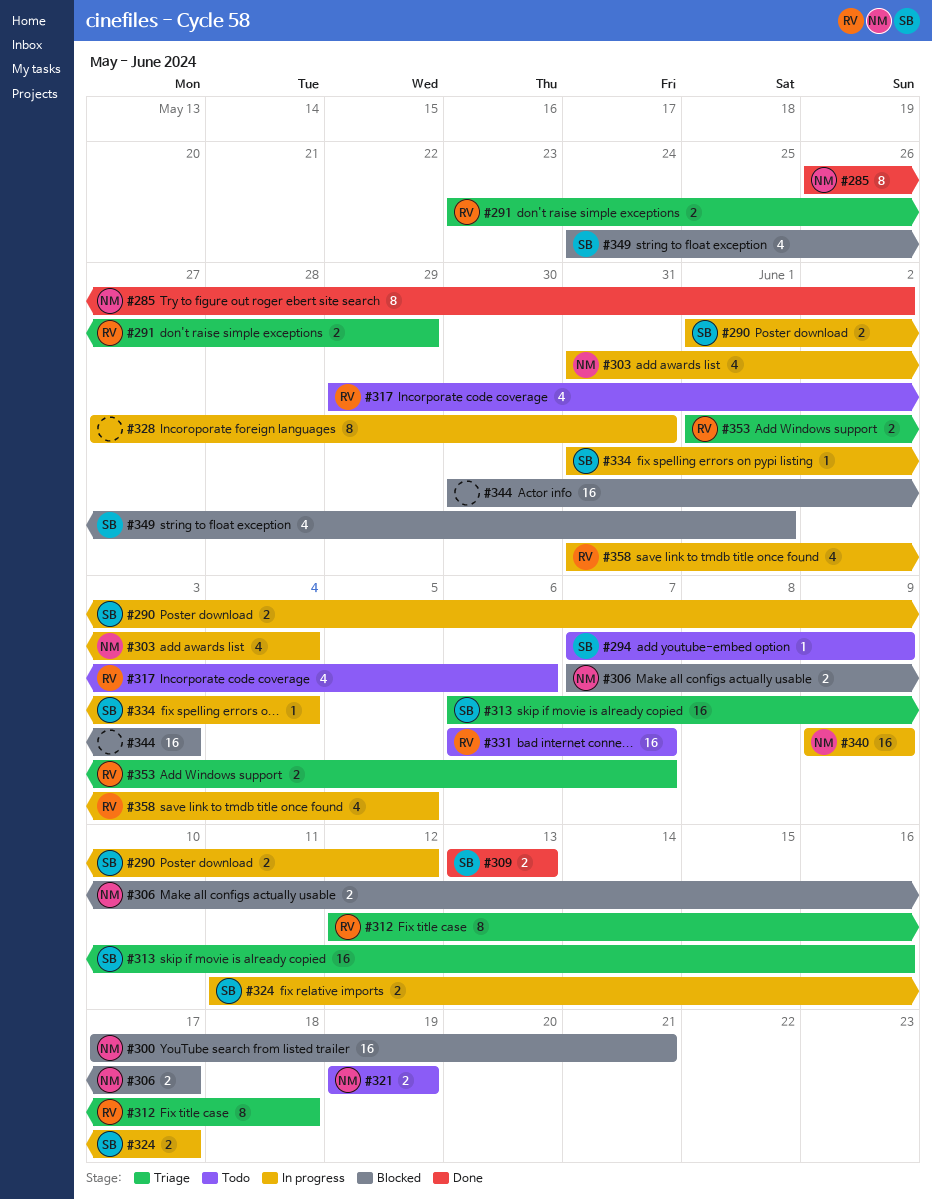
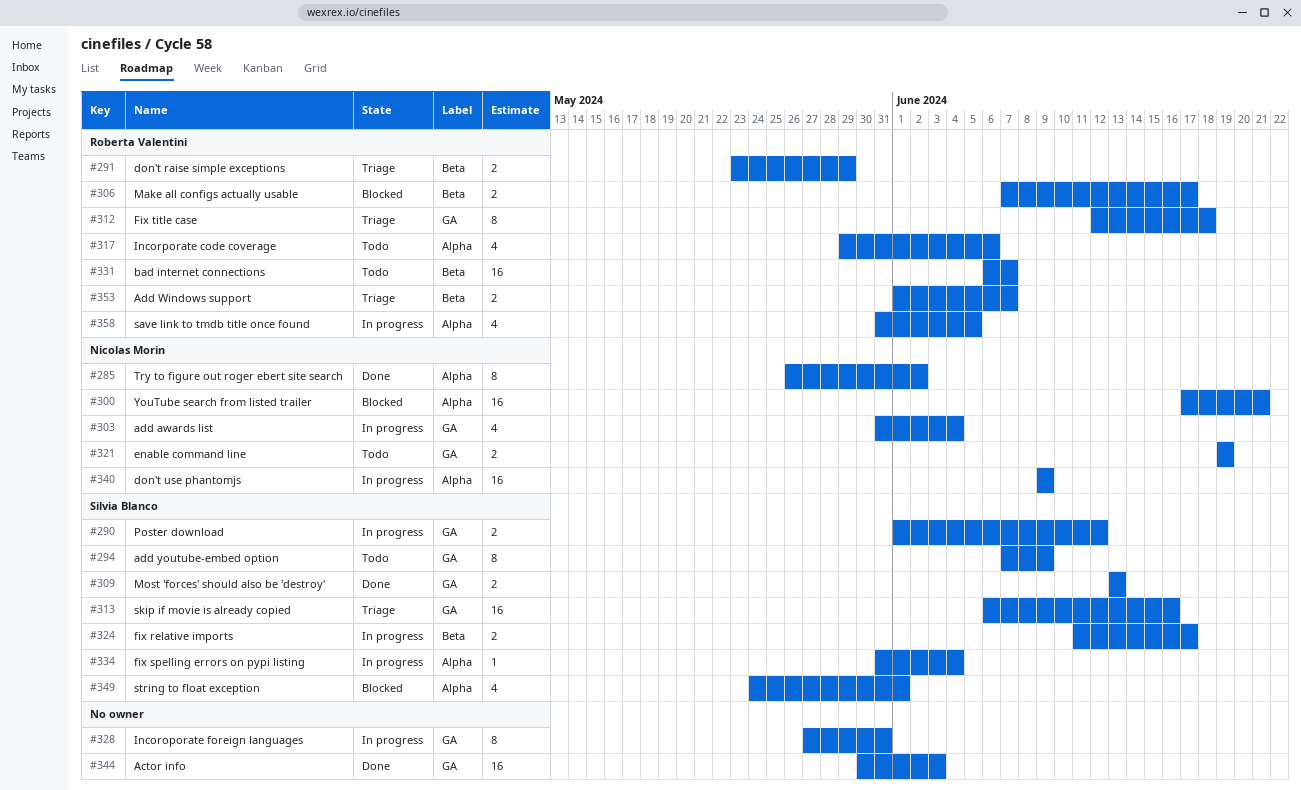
#294, estimate: 1 -> 8
#306, owner: Nicolas Morin -> Roberta Valentini
#344, status: Blocked -> Done

